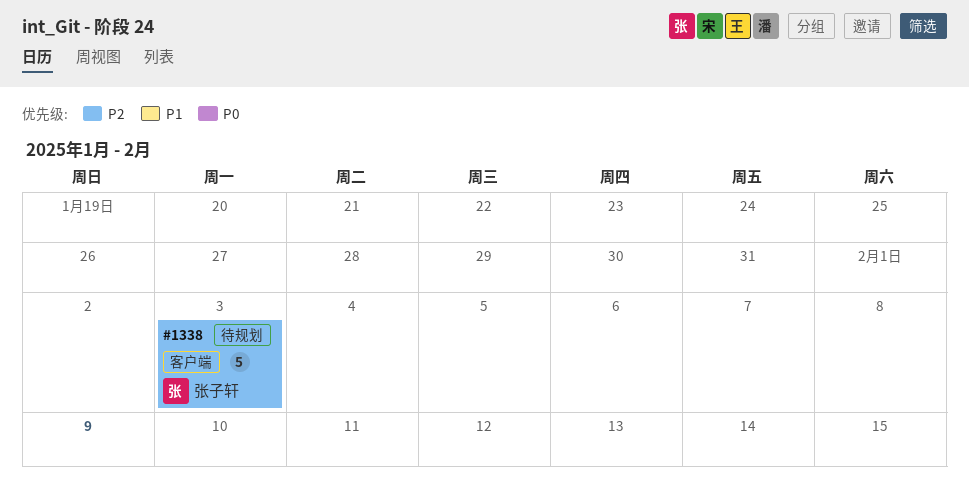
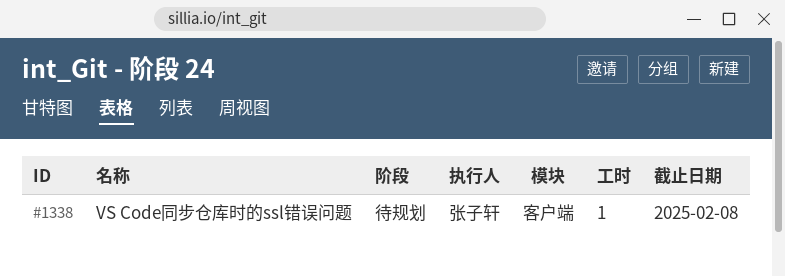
#1338, estimate: 5 -> 1
#1338, due: Feb 3 -> Feb 8

